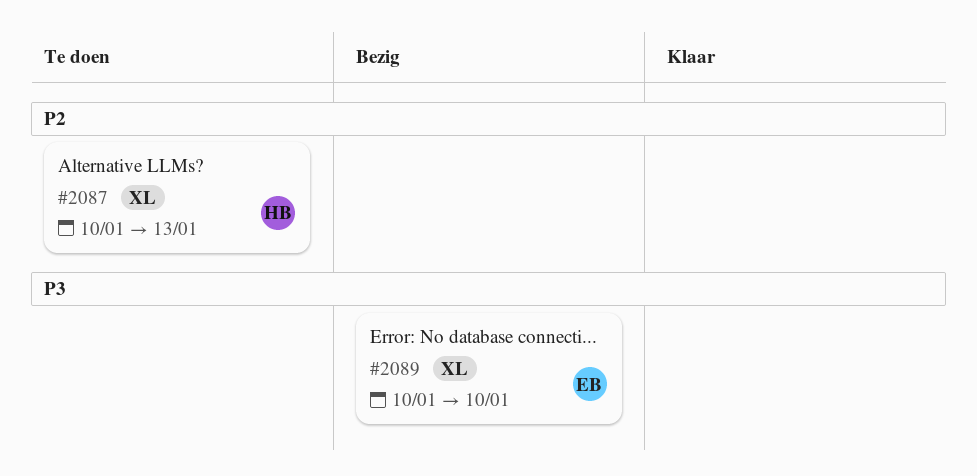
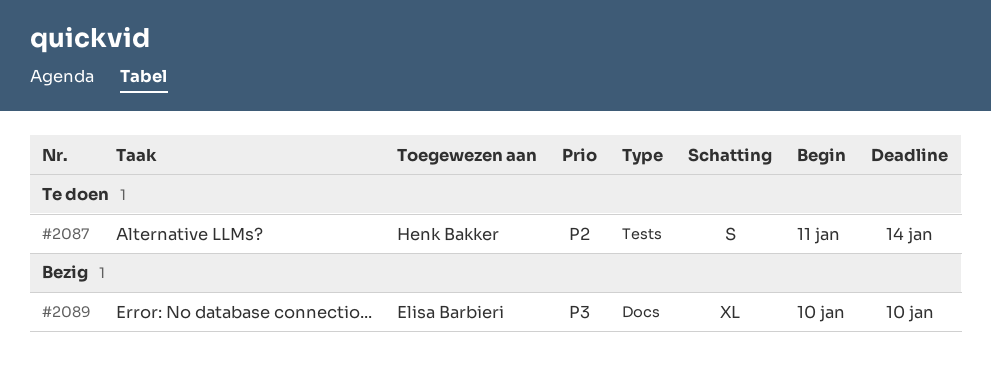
#2087, estimate: XL -> S
#2087, start: Jan 10 -> Jan 11
#2087, due: Jan 13 -> Jan 14

